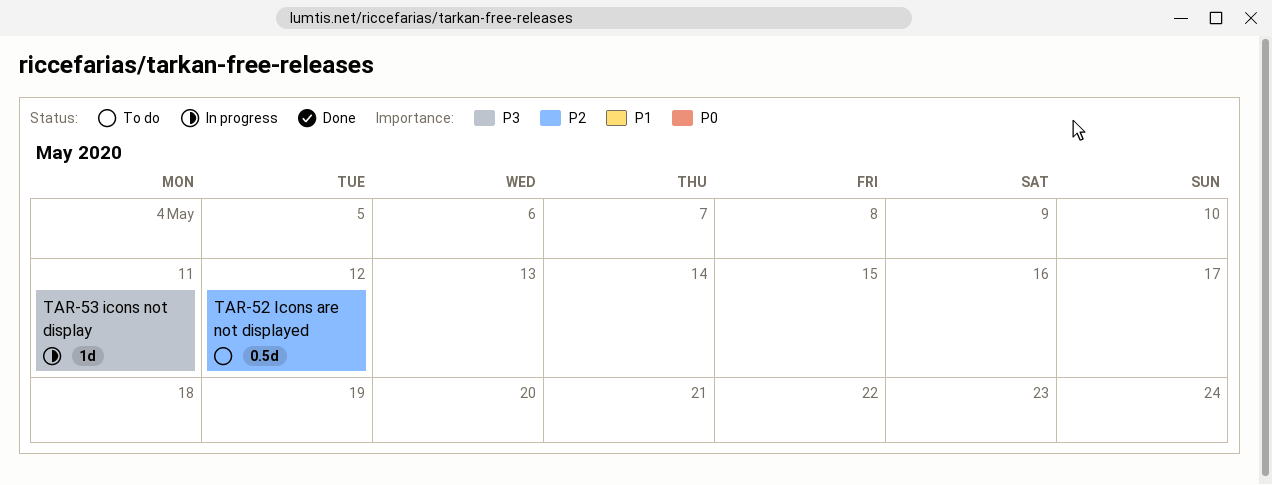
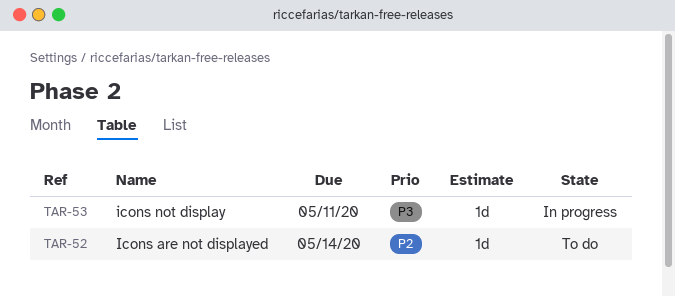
TAR-52, estimate: 0.5d -> 1d
TAR-52, due: May 12 -> May 14

